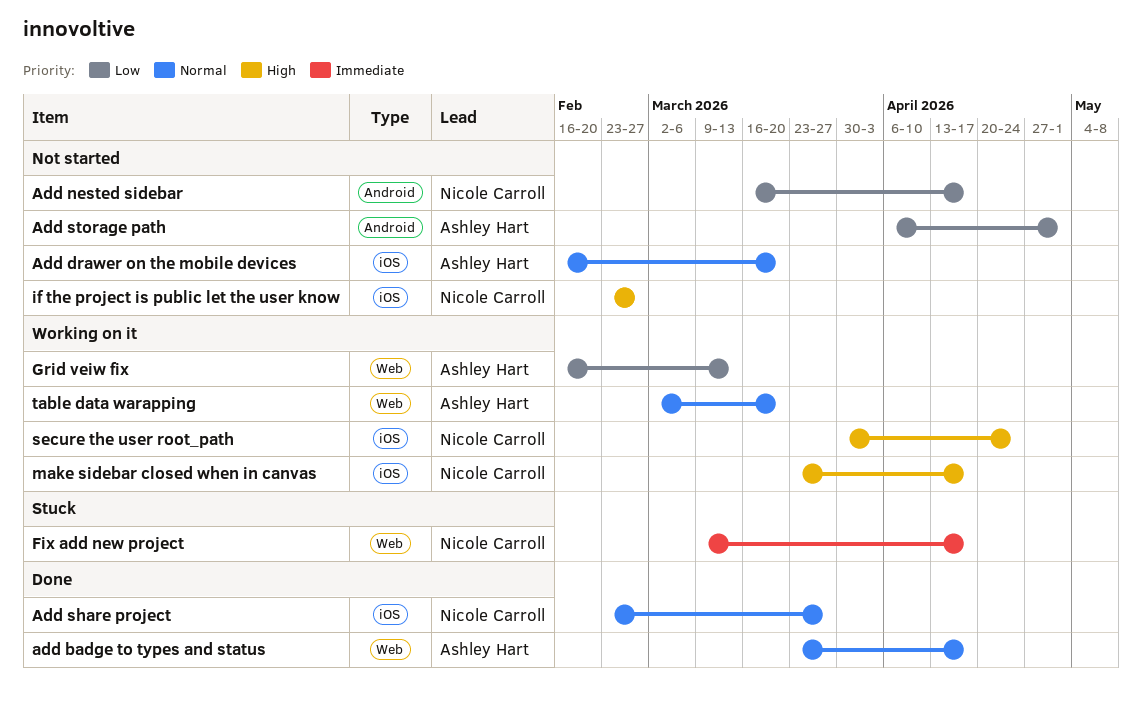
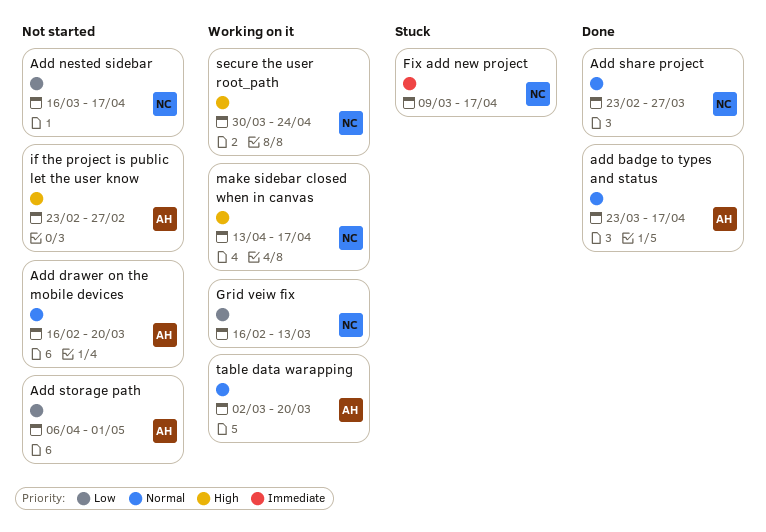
Grid veiw fix, owner: Ashley Hart -> Nicole Carroll
if the project is public let the user know, owner: Nicole Carroll -> Ashley Hart
make sidebar closed when in canvas, start: Mar 23 -> Apr 13

